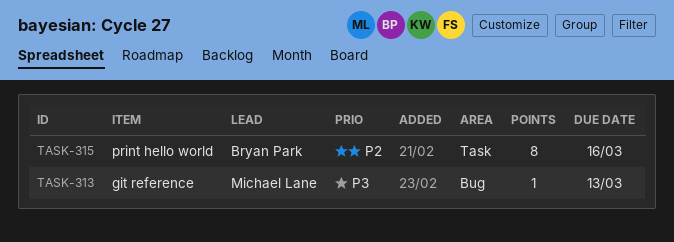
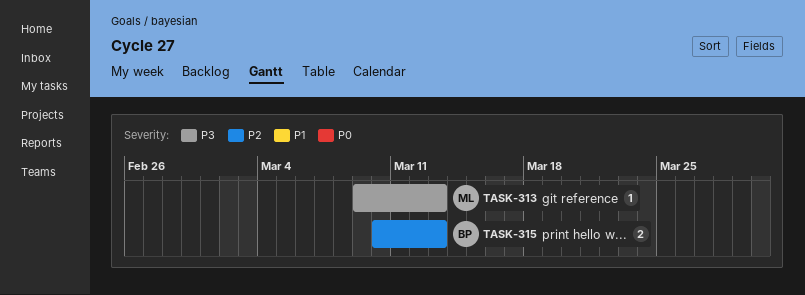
TASK-315, estimate: 8 -> 2
TASK-315, due: Mar 16 -> Mar 13

